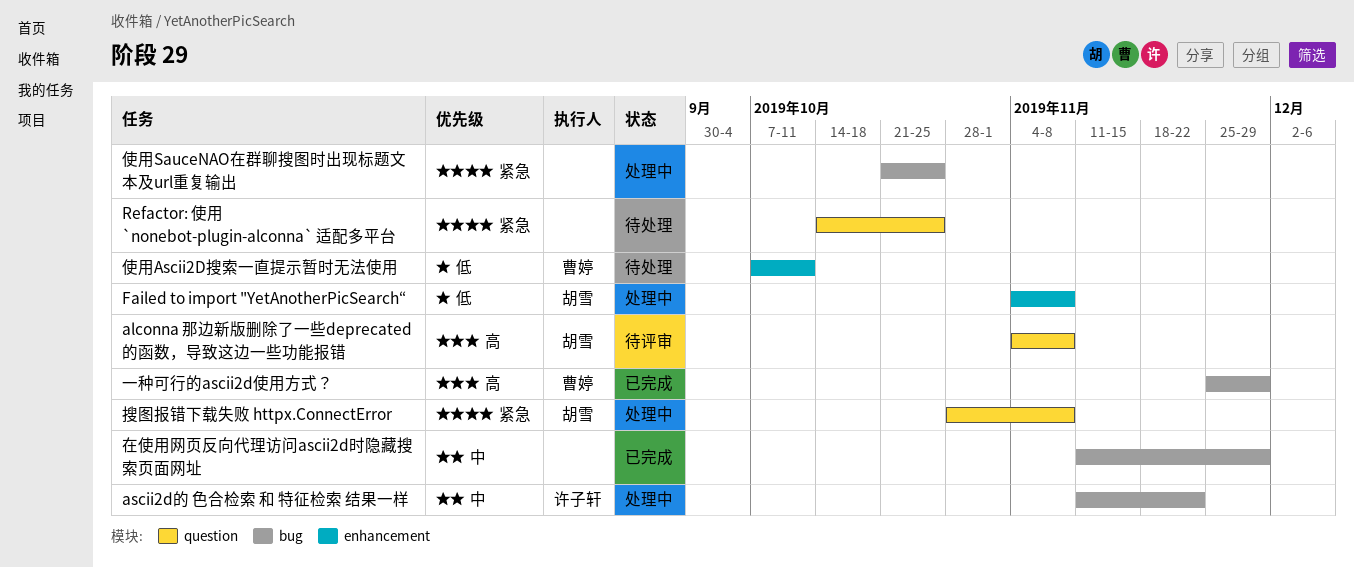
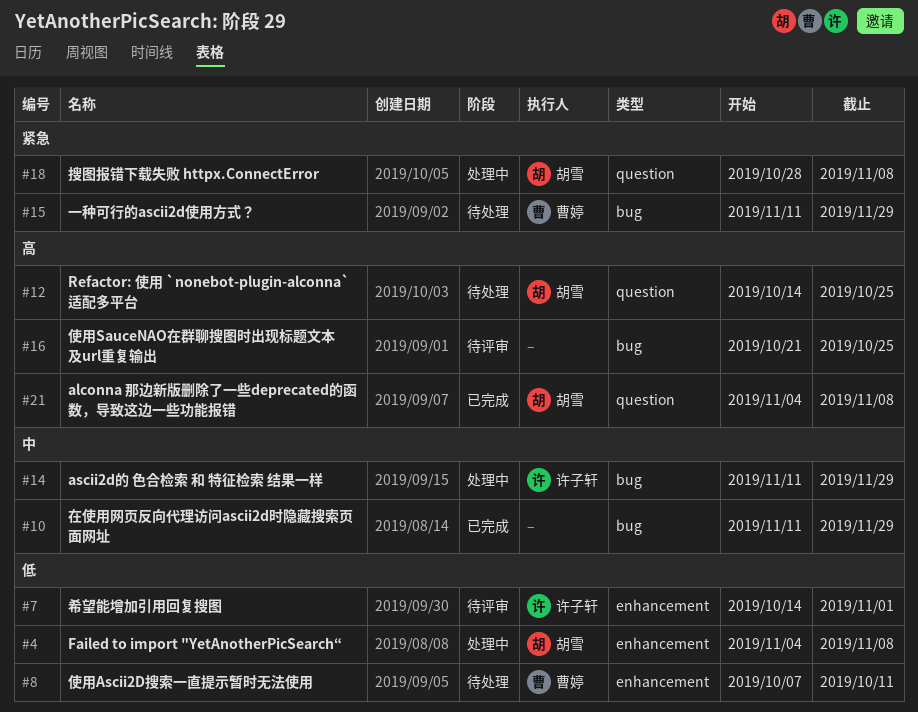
alconna 那边新版删除了一些deprecated的函数，导致这边一些功能报错, status: 待评审 -> 已完成
ascii2d的 色合检索 和 特征检索 结果一样, due: Nov 22 -> Nov 29
Refactor: 使用 `nonebot-plugin-alconna` 适配多平台, owner: none -> 胡雪
Refactor: 使用 `nonebot-plugin-alconna` 适配多平台, priority: 紧急 -> 高
一种可行的ascii2d使用方式？, status: 已完成 -> 待处理
一种可行的ascii2d使用方式？, priority: 高 -> 紧急
一种可行的ascii2d使用方式？, start: Nov 25 -> Nov 11
使用SauceNAO在群聊搜图时出现标题文本及url重复输出, status: 处理中 -> 待评审
使用SauceNAO在群聊搜图时出现标题文本及url重复输出, priority: 紧急 -> 高
希望能增加引用回复搜图: none -> present

